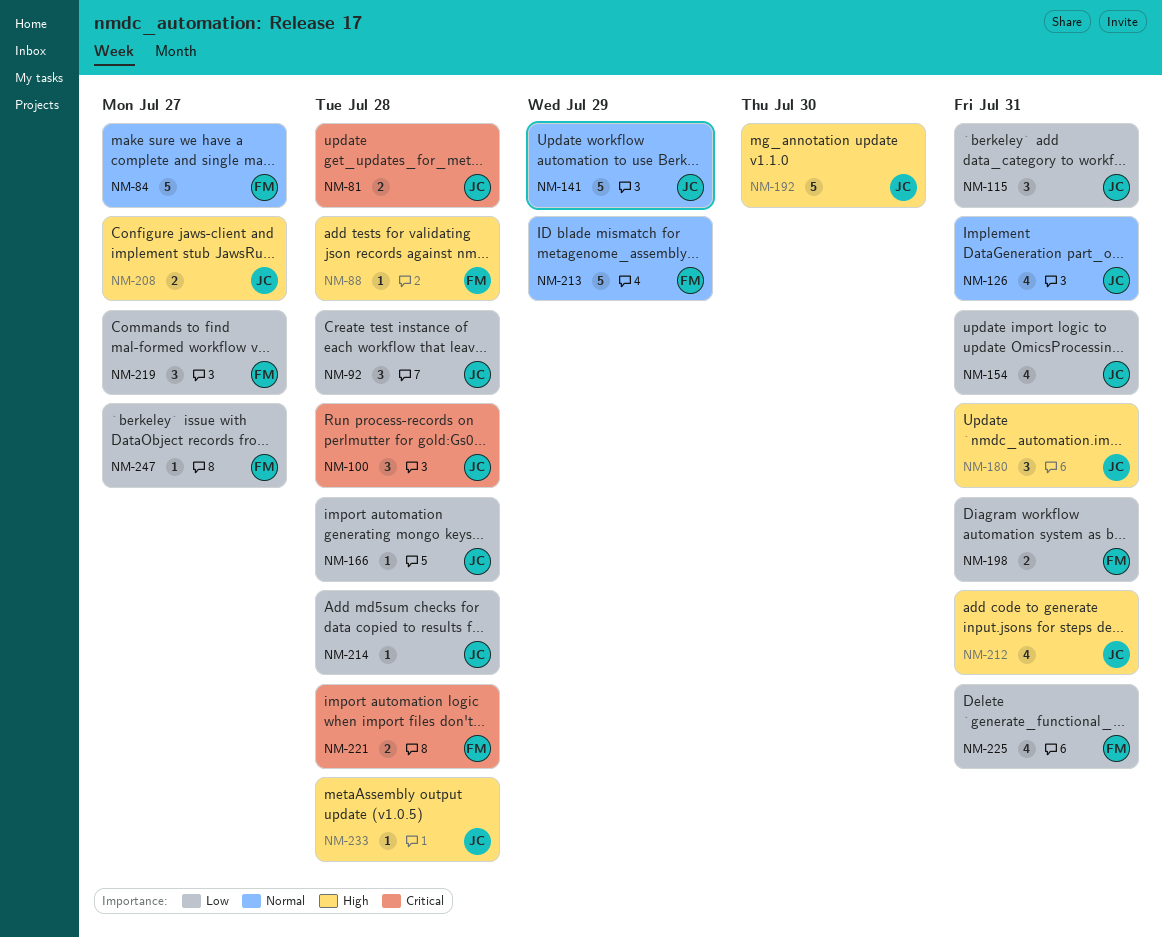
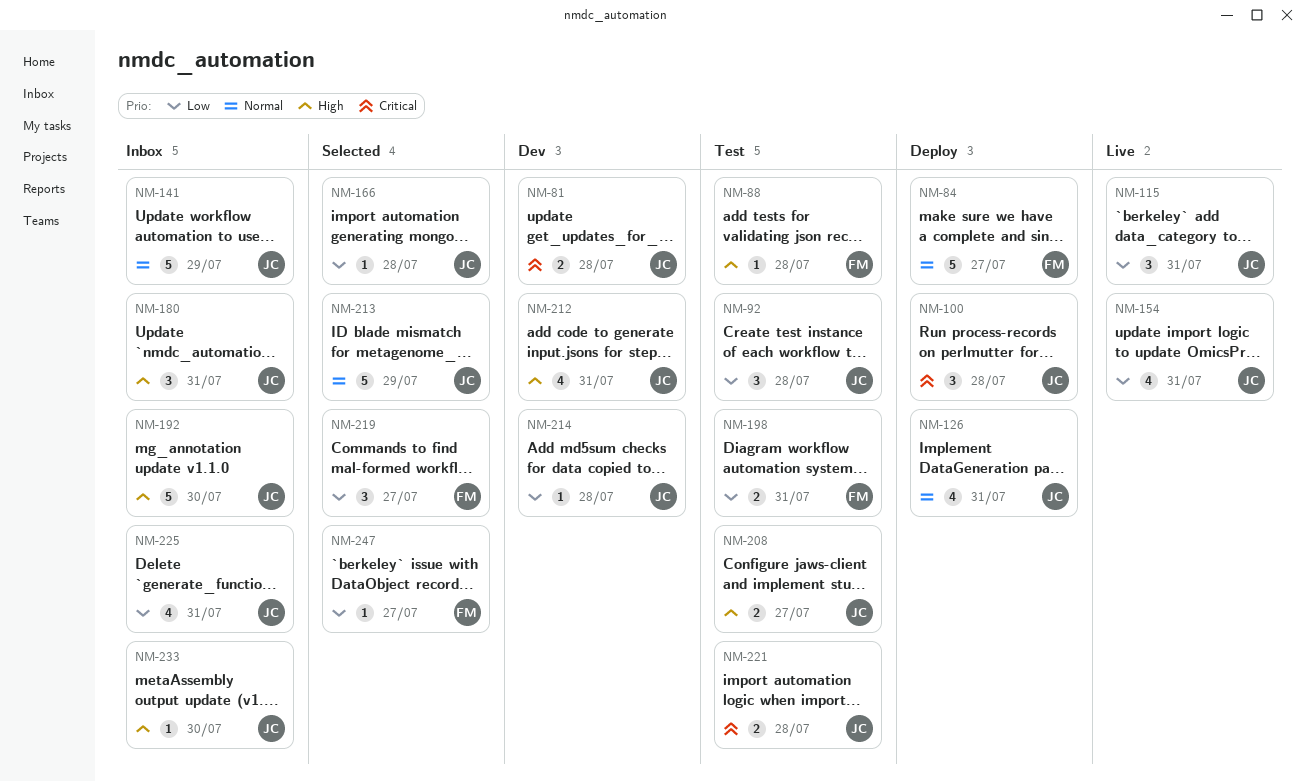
NM-213, owner: FM -> JC
NM-221, owner: FM -> JC
NM-225, owner: FM -> JC
NM-233, due: Jul 28 -> Jul 30

